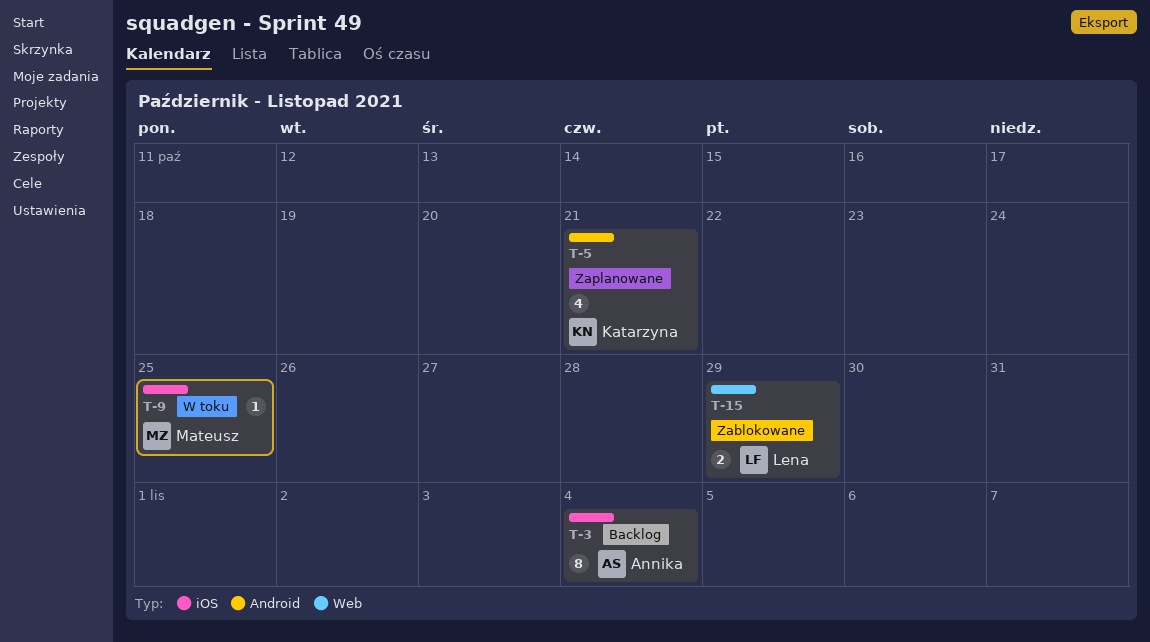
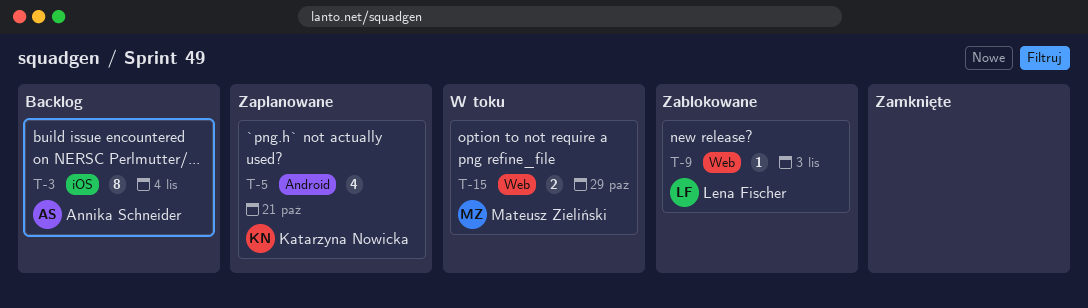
T-9, status: W toku -> Zablokowane
T-9, owner: Mateusz Zieliński -> Lena Fischer
T-9, label: iOS -> Web
T-9, due: Oct 25 -> Nov 3
T-15, status: Zablokowane -> W toku
T-15, owner: Lena Fischer -> Mateusz Zieliński

